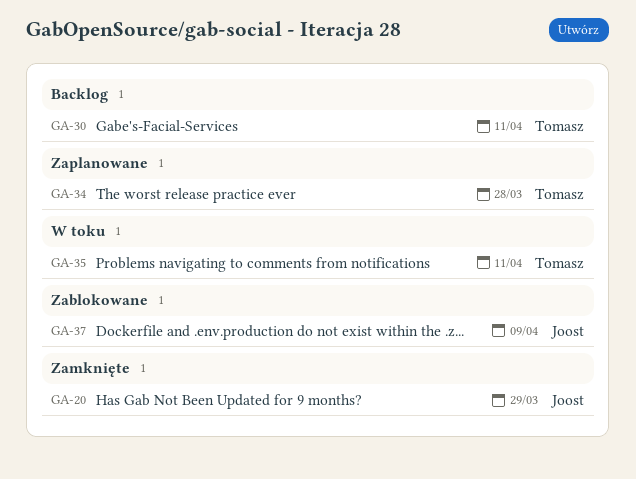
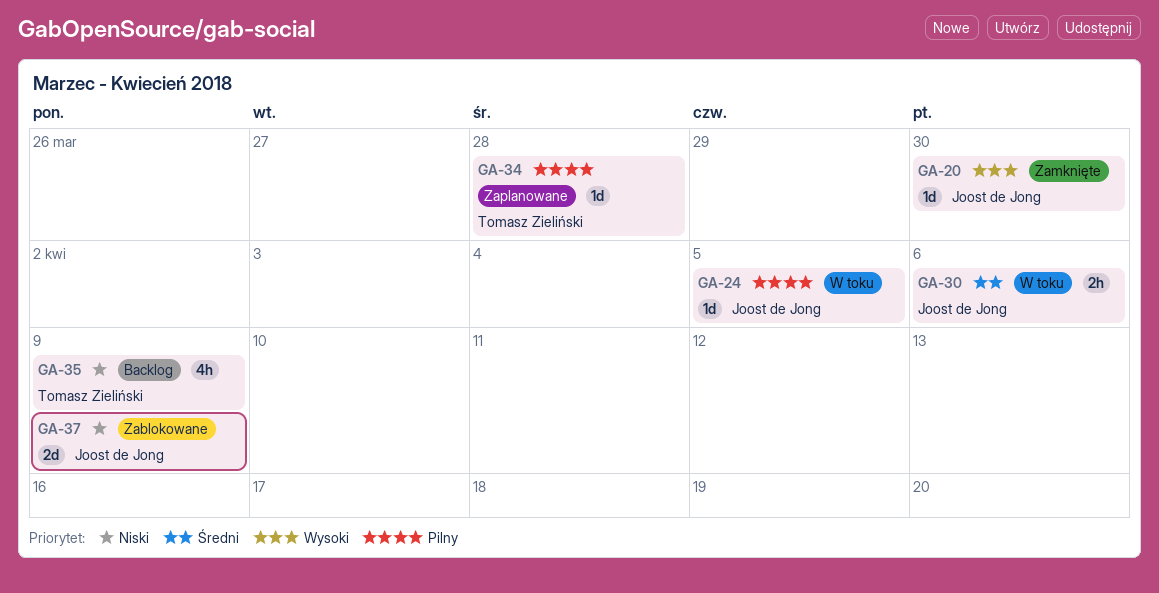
GA-20, due: Mar 29 -> Mar 30
GA-24: none -> present
GA-30, status: Backlog -> W toku
GA-30, owner: Tomasz Zieliński -> Joost de Jong
GA-30, due: Apr 11 -> Apr 6
GA-35, status: W toku -> Backlog
GA-35, due: Apr 11 -> Apr 9

